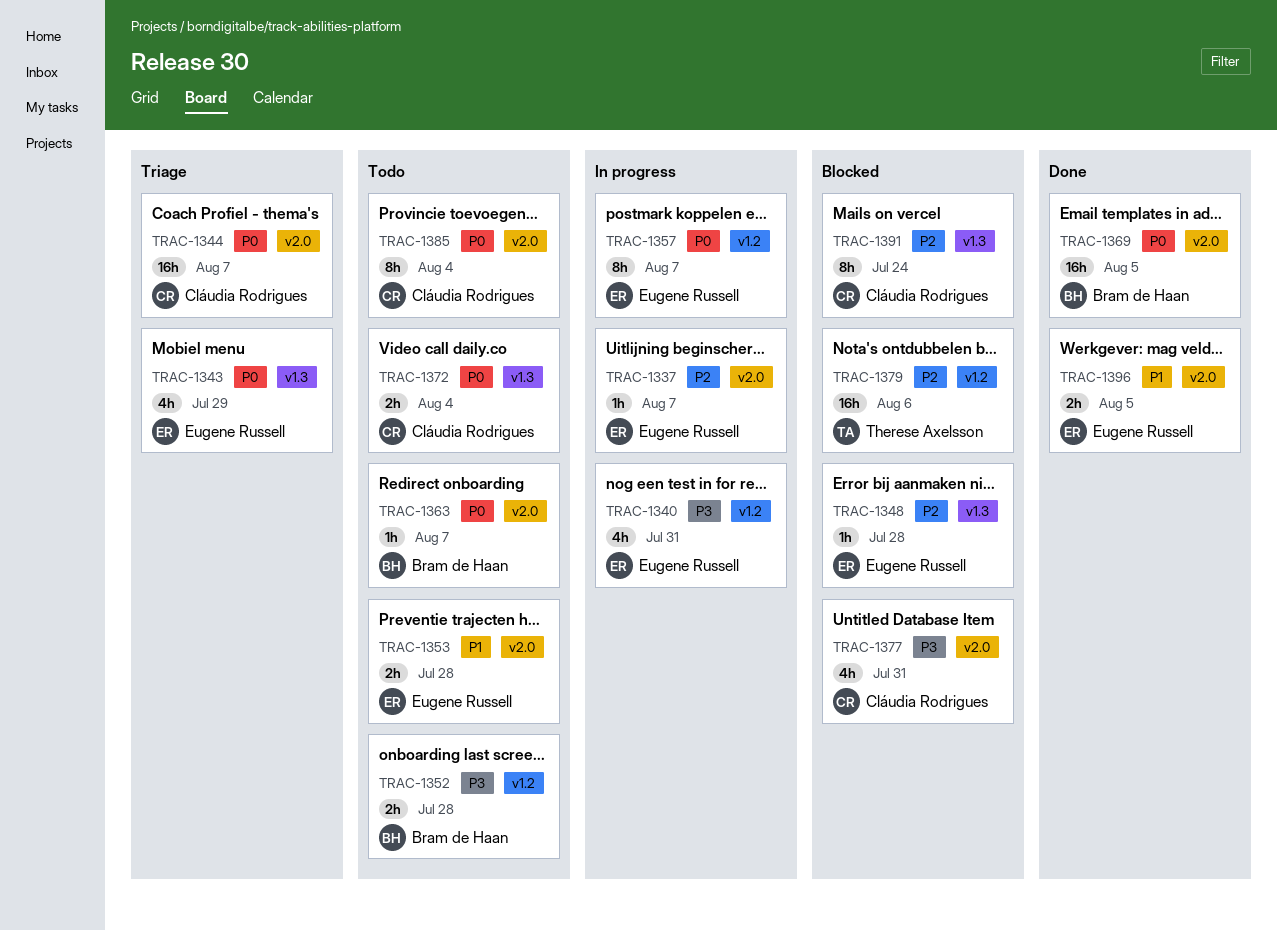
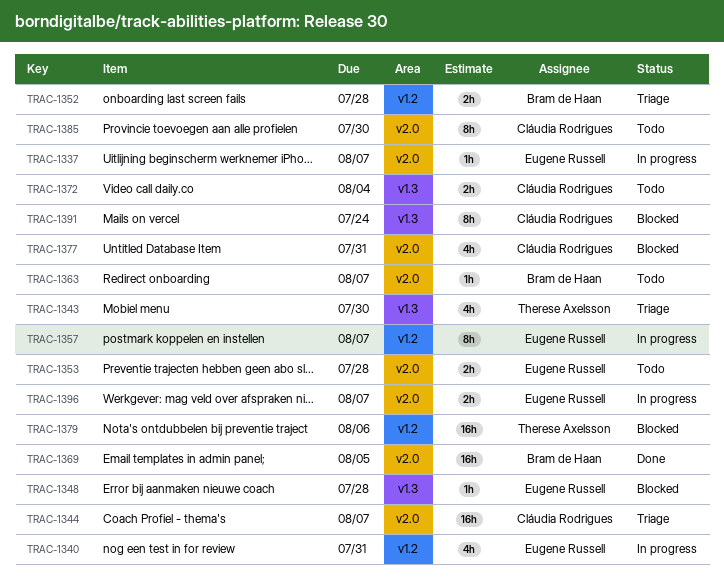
TRAC-1343, owner: Eugene Russell -> Therese Axelsson
TRAC-1343, due: Jul 29 -> Jul 30
TRAC-1352, status: Todo -> Triage
TRAC-1385, due: Aug 4 -> Jul 30
TRAC-1396, status: Done -> In progress
TRAC-1396, due: Aug 5 -> Aug 7

